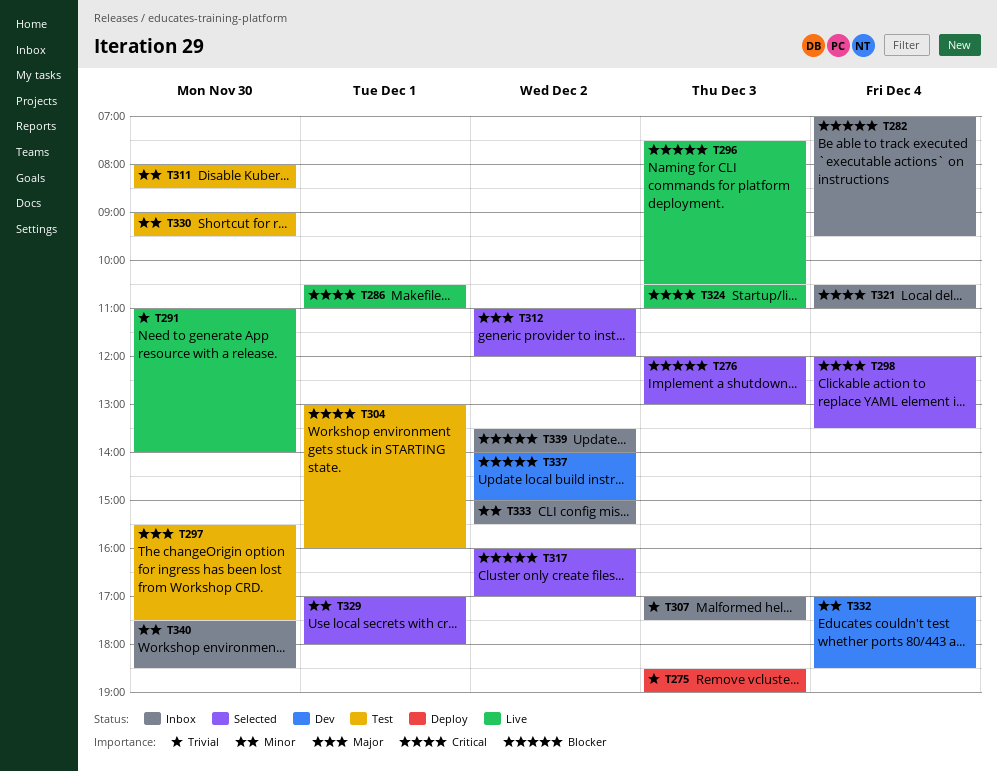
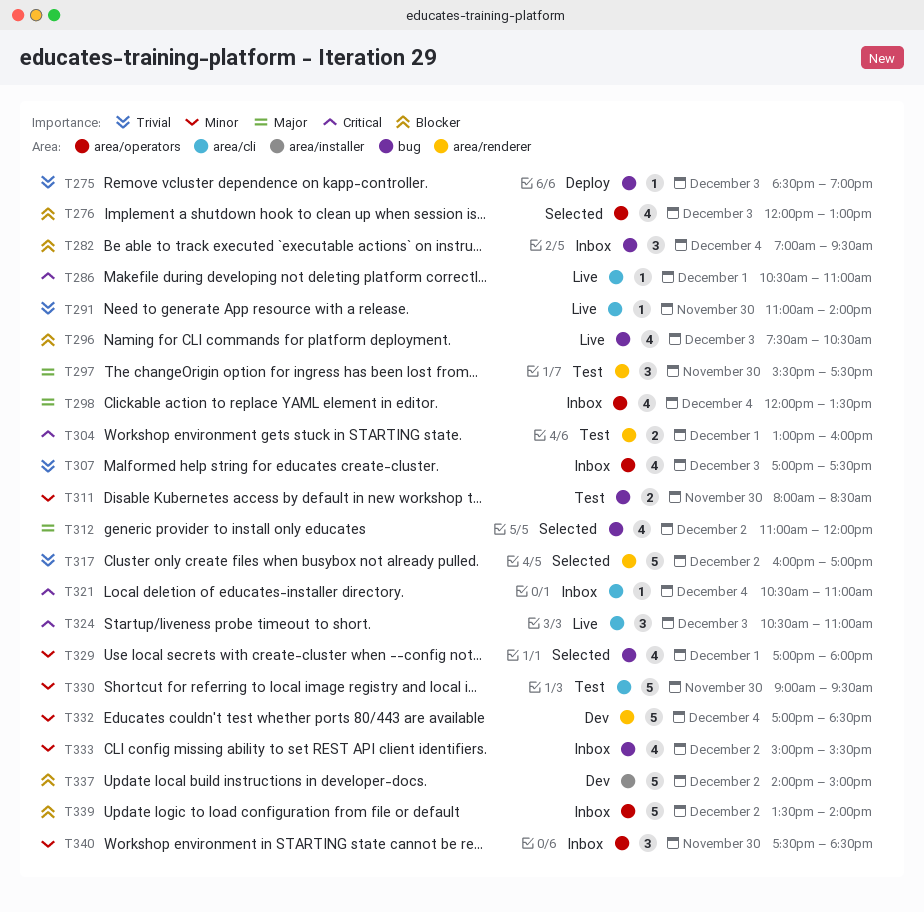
T298, status: Selected -> Inbox
T298, priority: Critical -> Major
T317, priority: Blocker -> Trivial

